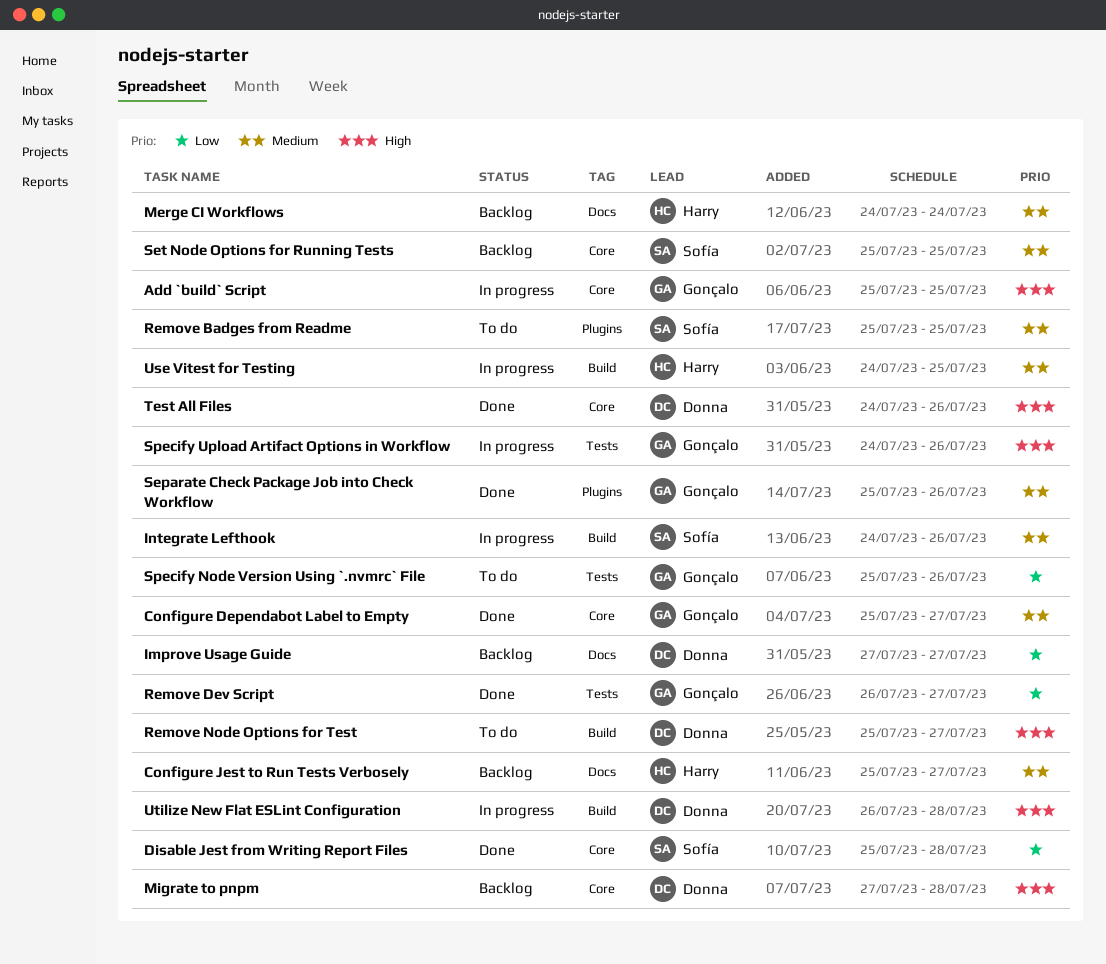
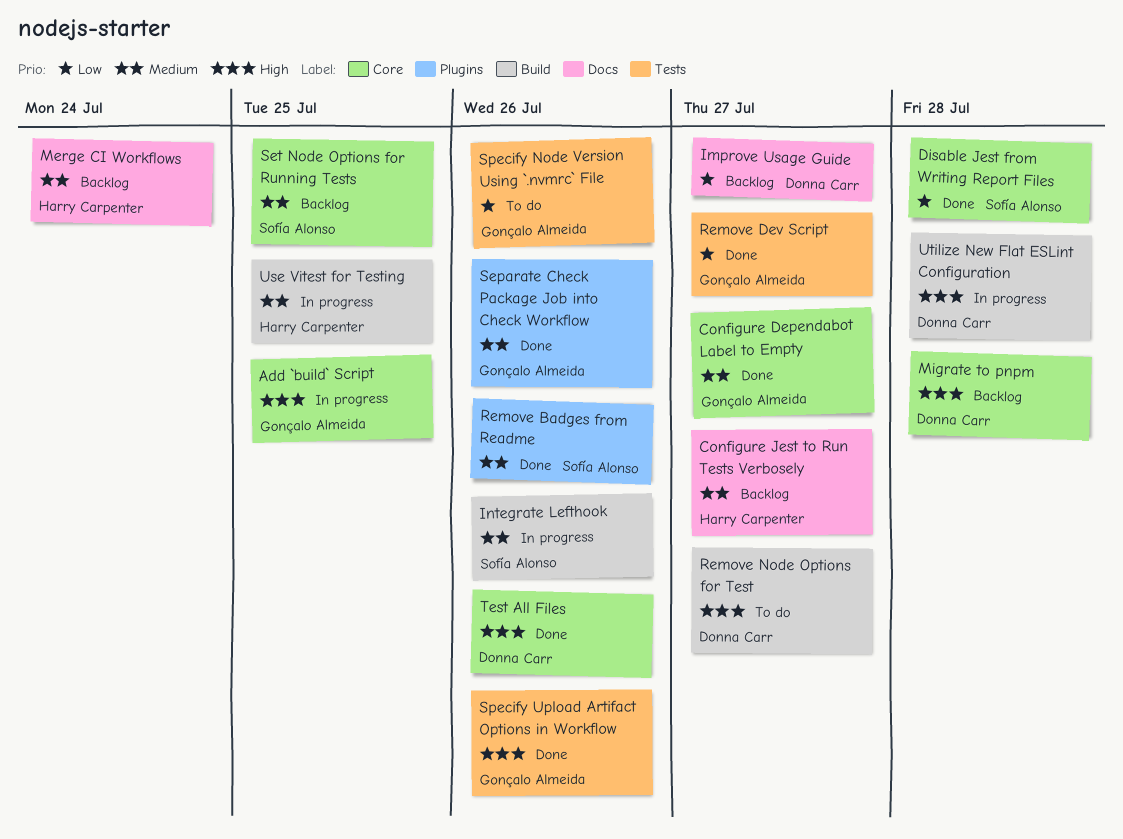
Remove Badges from Readme, status: To do -> Done
Remove Badges from Readme, due: Jul 25 -> Jul 26
Specify Upload Artifact Options in Workflow, status: In progress -> Done

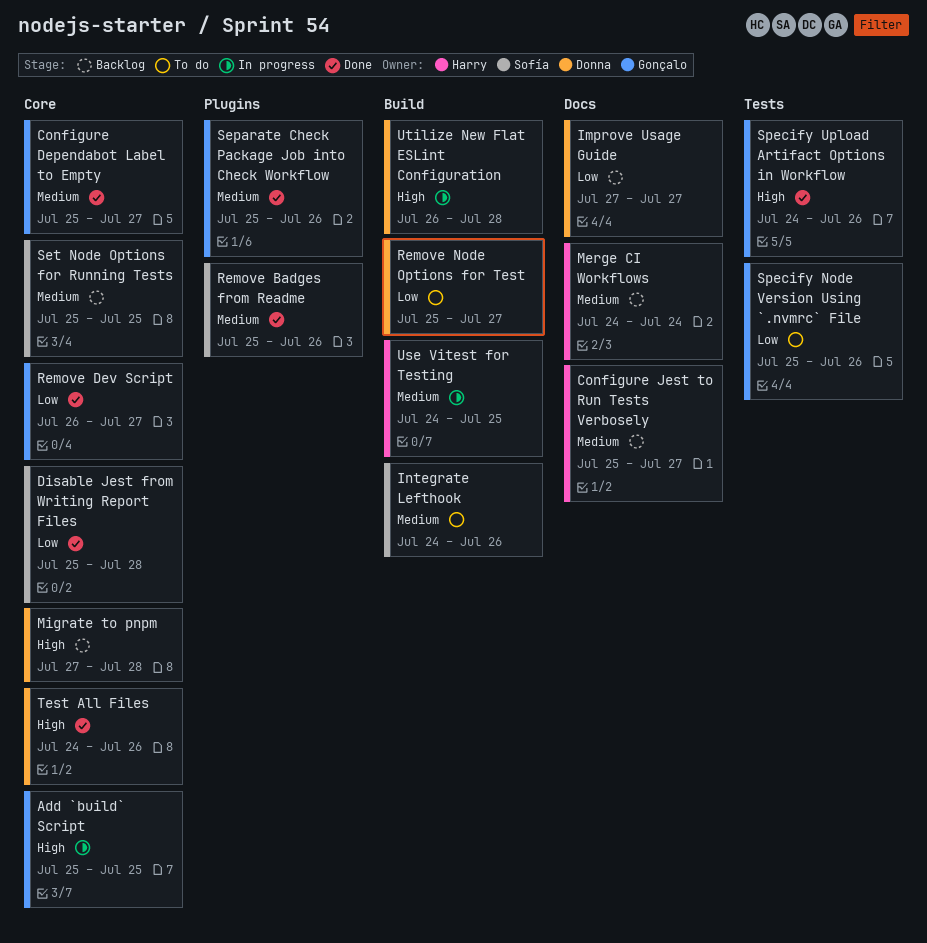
Integrate Lefthook, status: In progress -> To do
Remove Dev Script, label: Tests -> Core
Remove Node Options for Test, priority: High -> Low

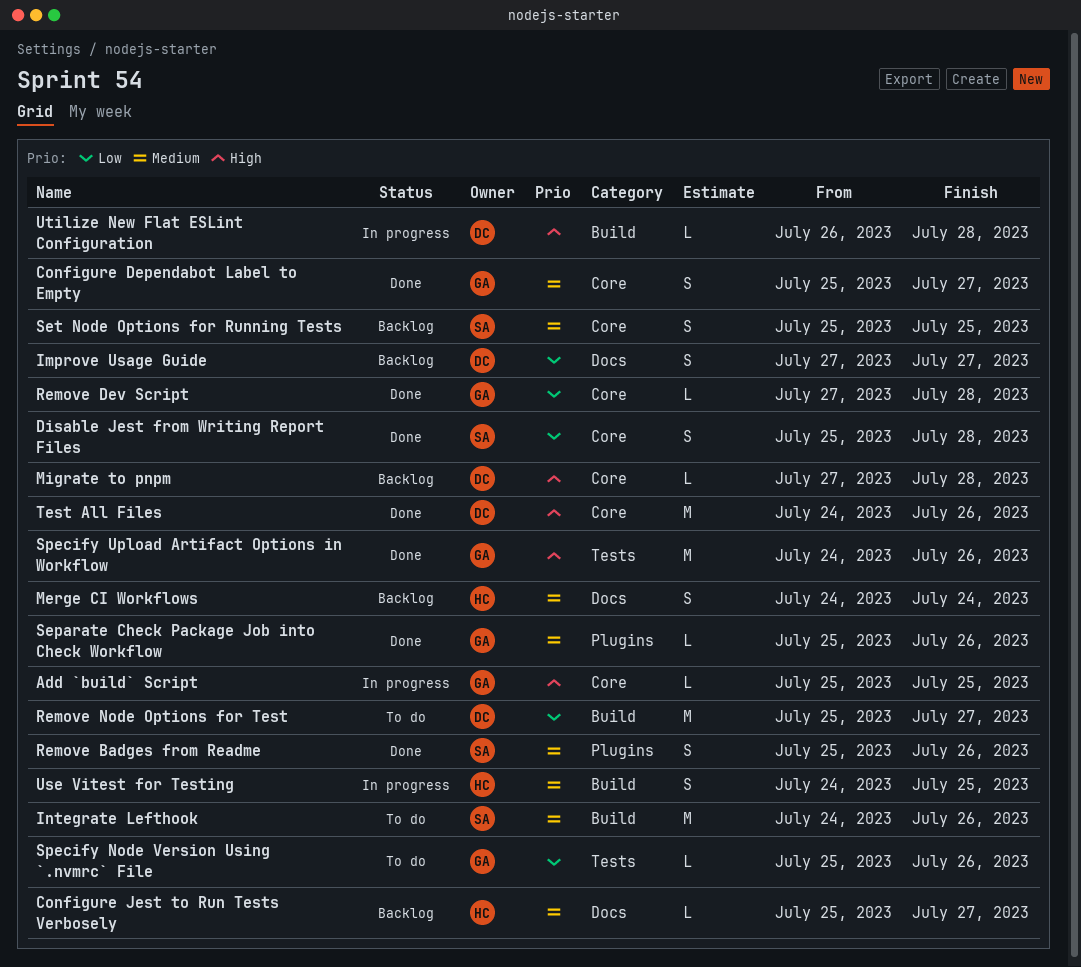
Remove Dev Script, start: Jul 26 -> Jul 27
Remove Dev Script, due: Jul 27 -> Jul 28

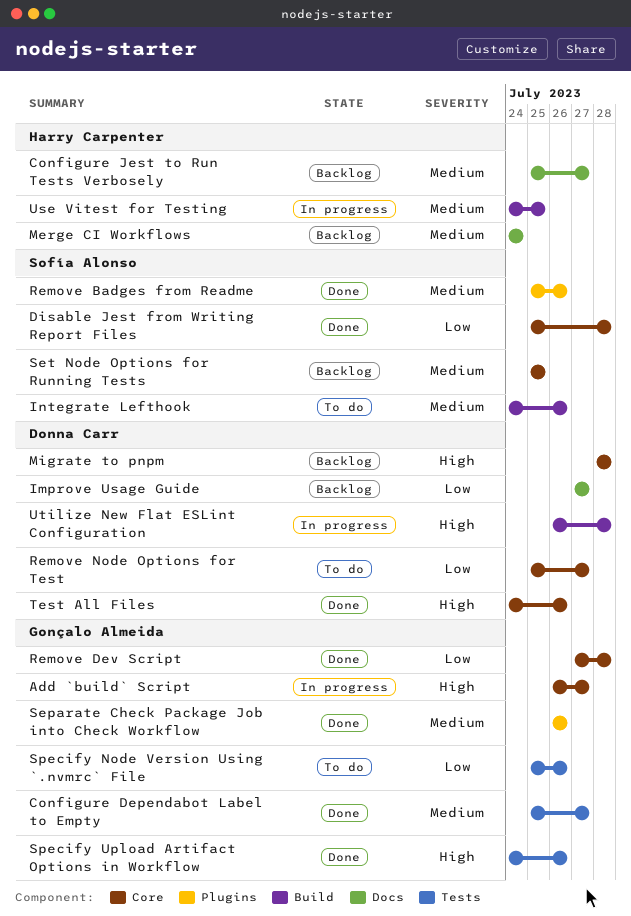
Add `build` Script, start: Jul 25 -> Jul 26
Add `build` Script, due: Jul 25 -> Jul 27
Configure Dependabot Label to Empty, label: Core -> Tests
Migrate to pnpm, start: Jul 27 -> Jul 28
Remove Node Options for Test, label: Build -> Core
Separate Check Package Job into Check Workflow, start: Jul 25 -> Jul 26

